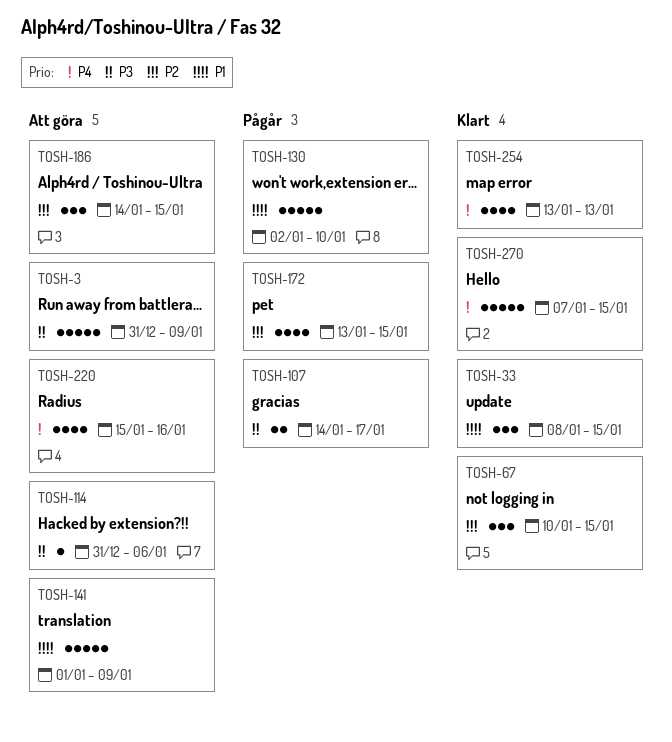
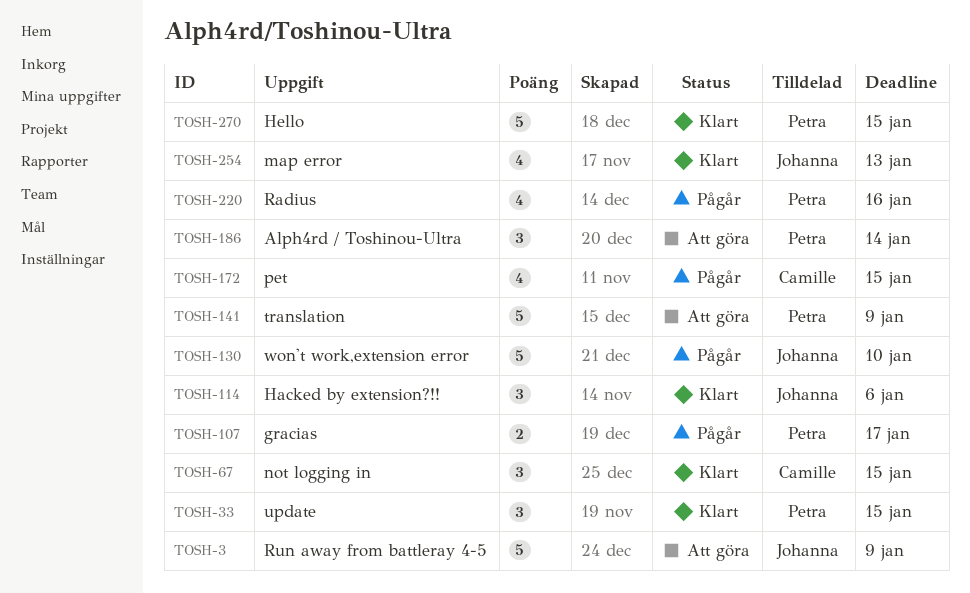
TOSH-114, status: Att göra -> Klart
TOSH-114, estimate: 1 -> 3
TOSH-186, due: Jan 15 -> Jan 14
TOSH-220, status: Att göra -> Pågår

